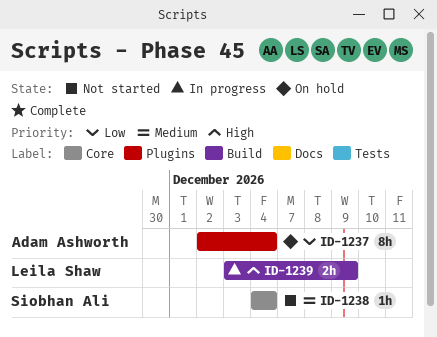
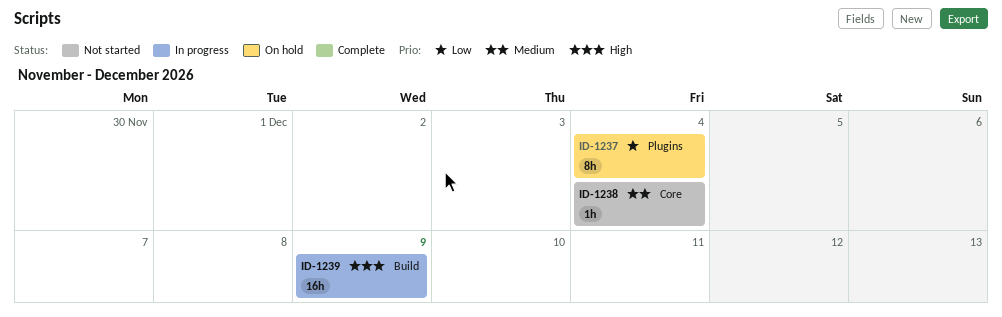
ID-1239, estimate: 2h -> 16h

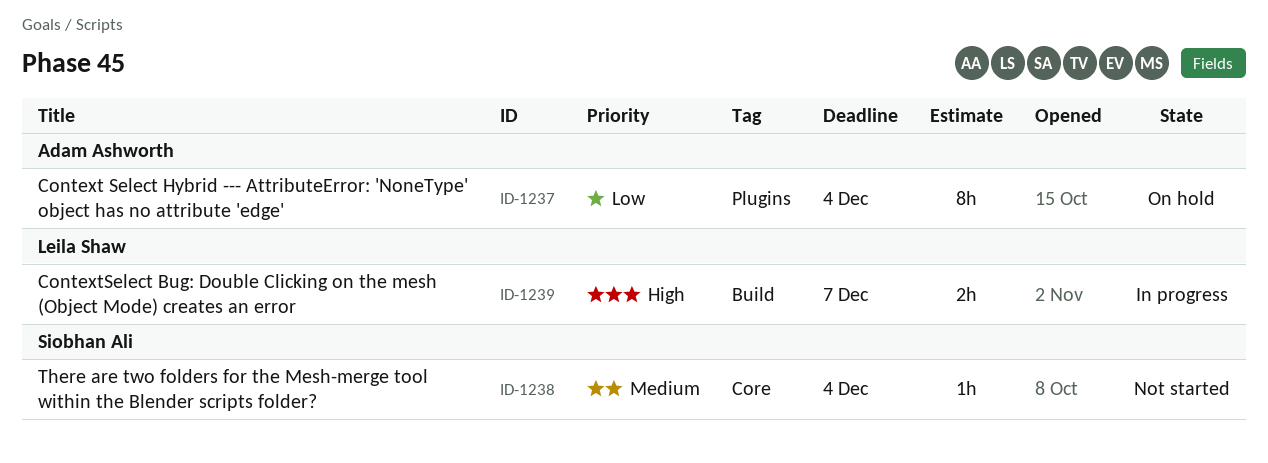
ID-1239, estimate: 16h -> 2h
ID-1239, due: Dec 9 -> Dec 7

